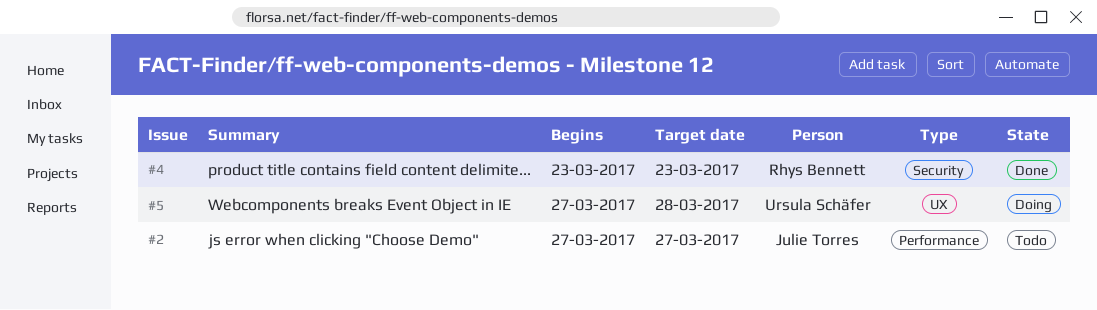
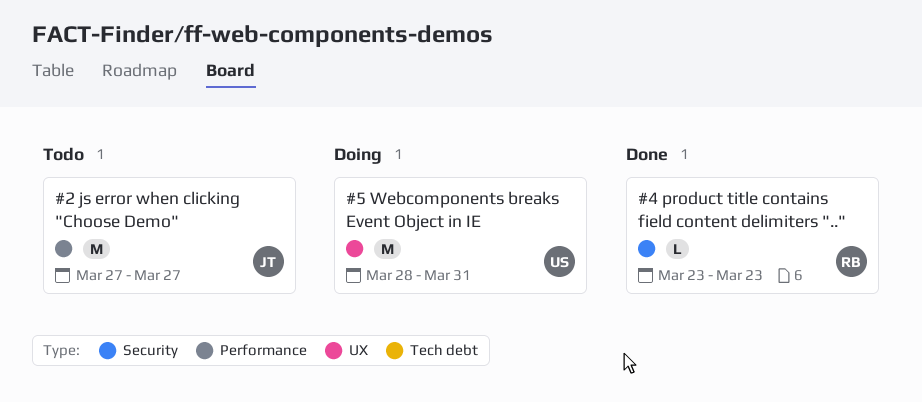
#5, start: Mar 27 -> Mar 28
#5, due: Mar 28 -> Mar 31

